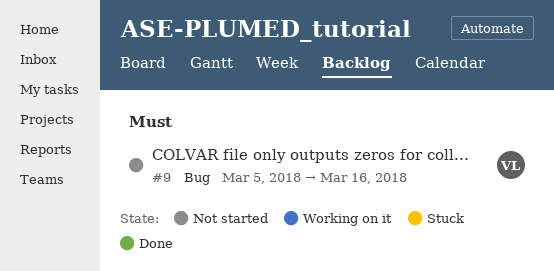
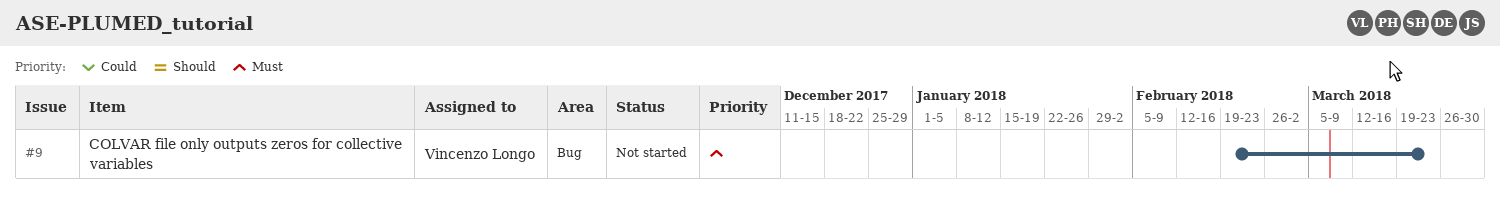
#9, start: Mar 5 -> Feb 19
#9, due: Mar 16 -> Mar 23

